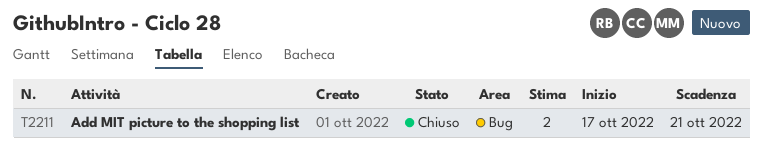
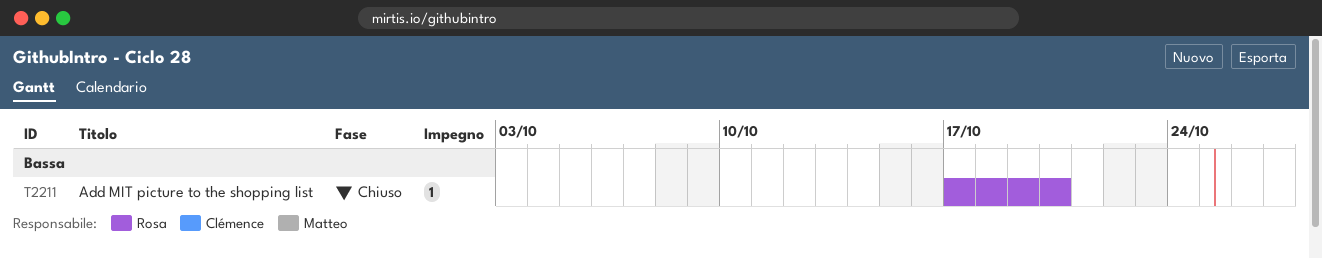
T2211, estimate: 2 -> 1
T2211, due: Oct 21 -> Oct 20

